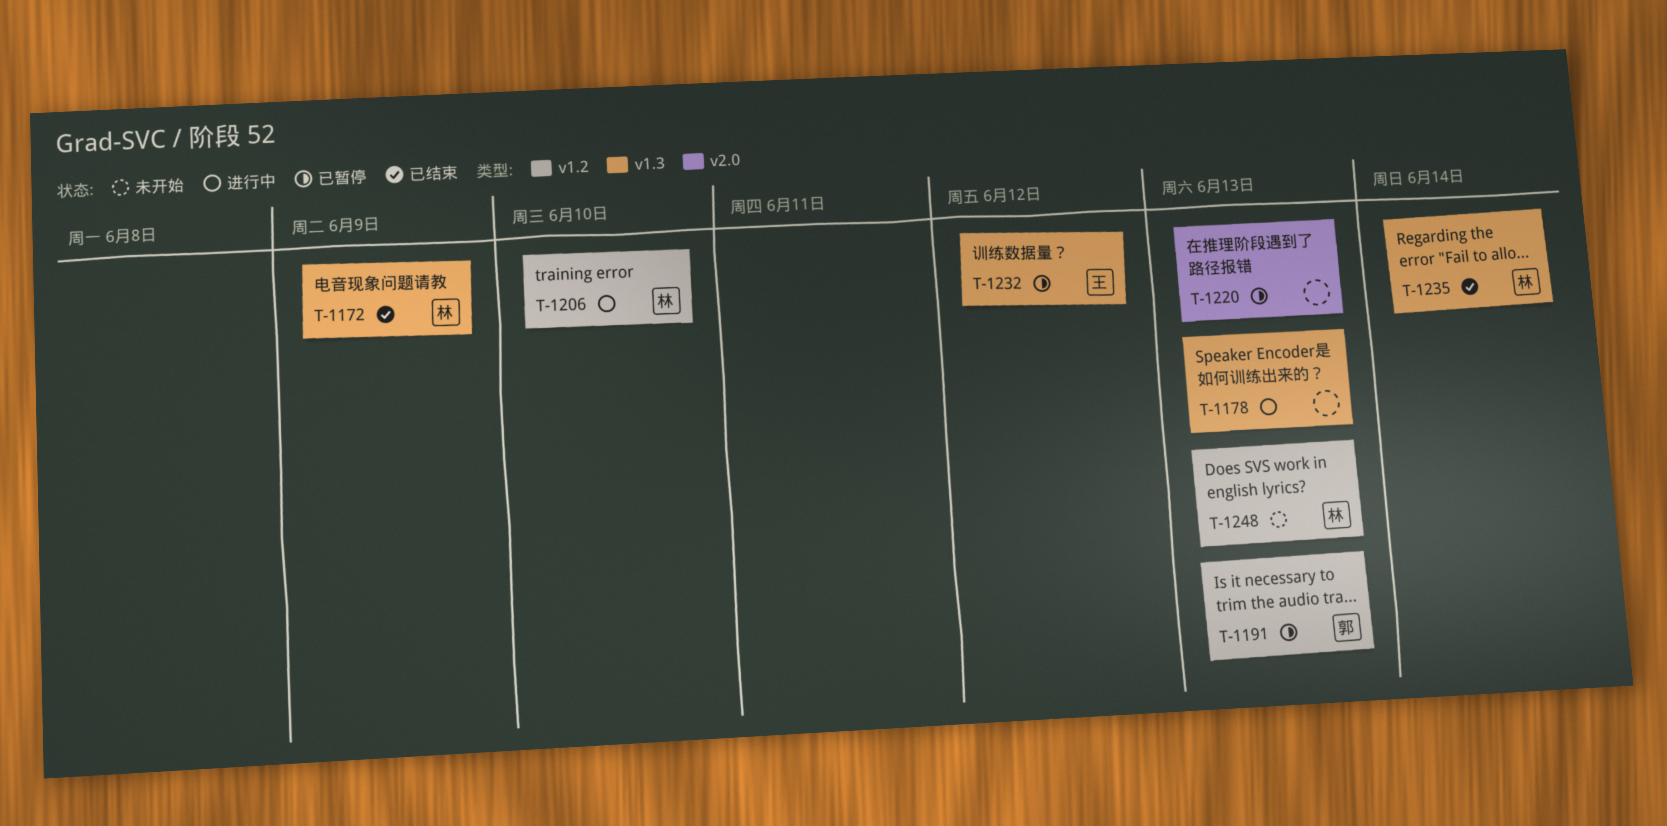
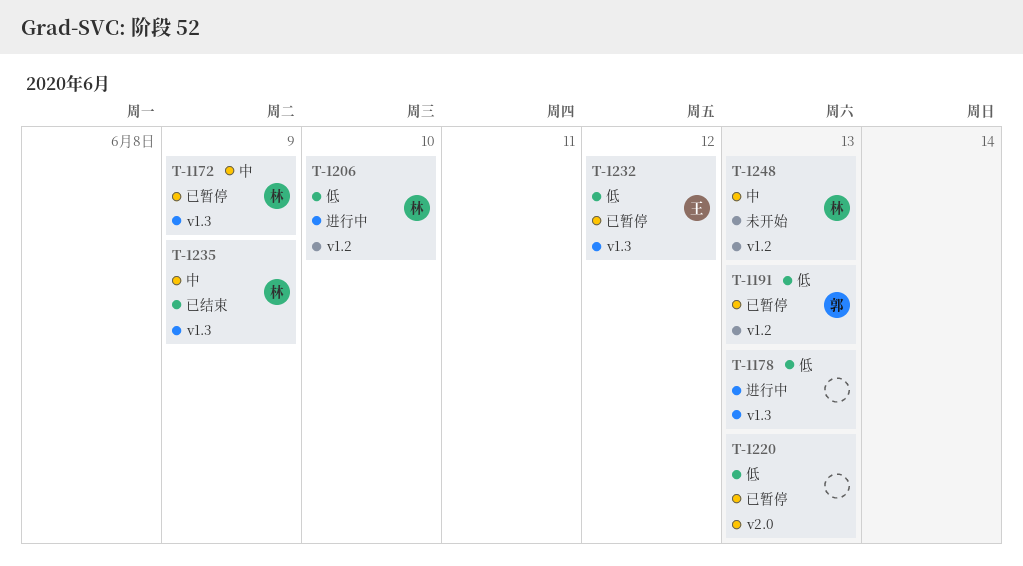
T-1172, status: 已结束 -> 已暂停
T-1235, due: Jun 14 -> Jun 9

